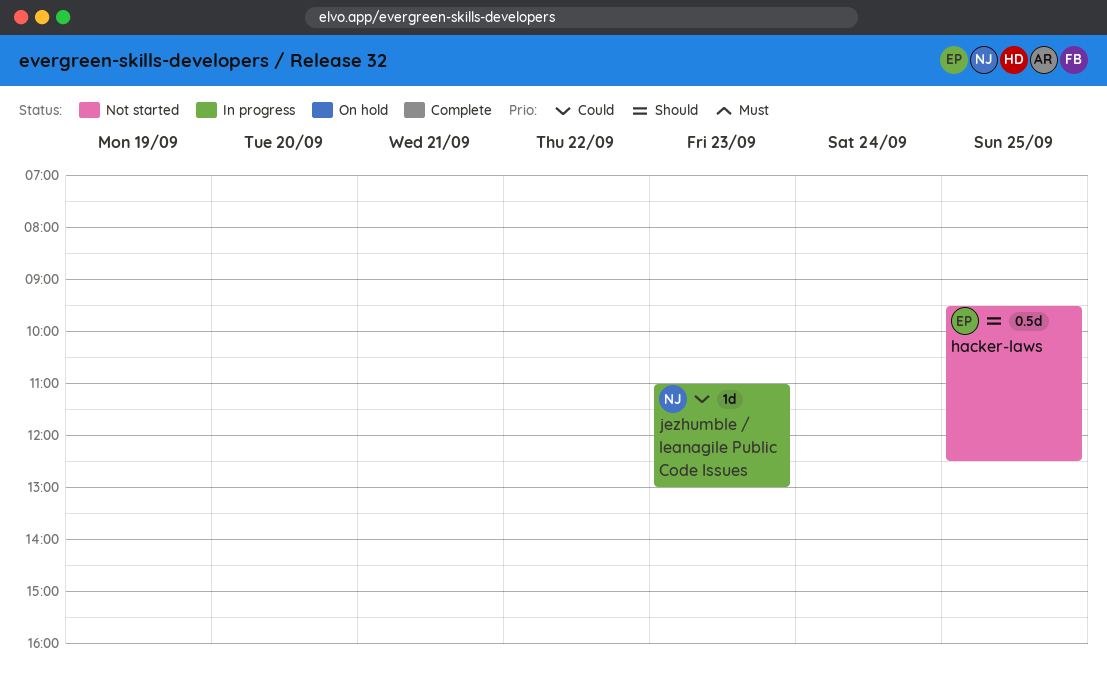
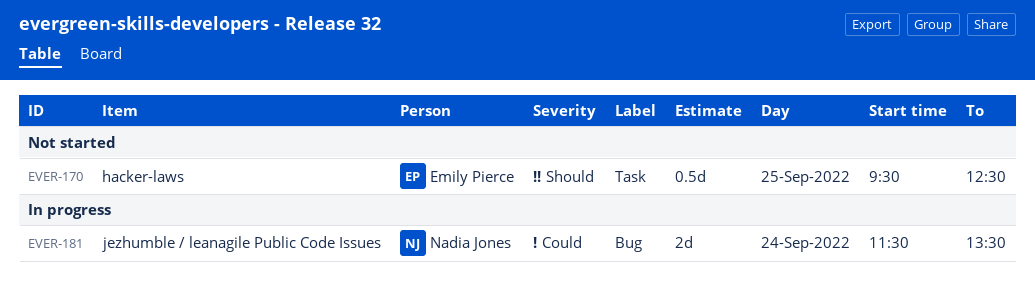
jezhumble / leanagile Public Code Issues, estimate: 1d -> 2d
jezhumble / leanagile Public Code Issues, day: Sep 23 -> Sep 24
jezhumble / leanagile Public Code Issues, begins: 11:00 -> 11:30
jezhumble / leanagile Public Code Issues, ends: 13:00 -> 13:30

